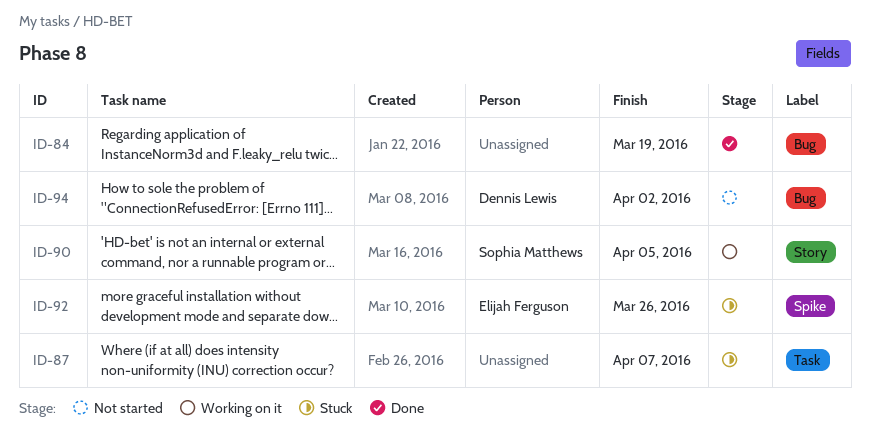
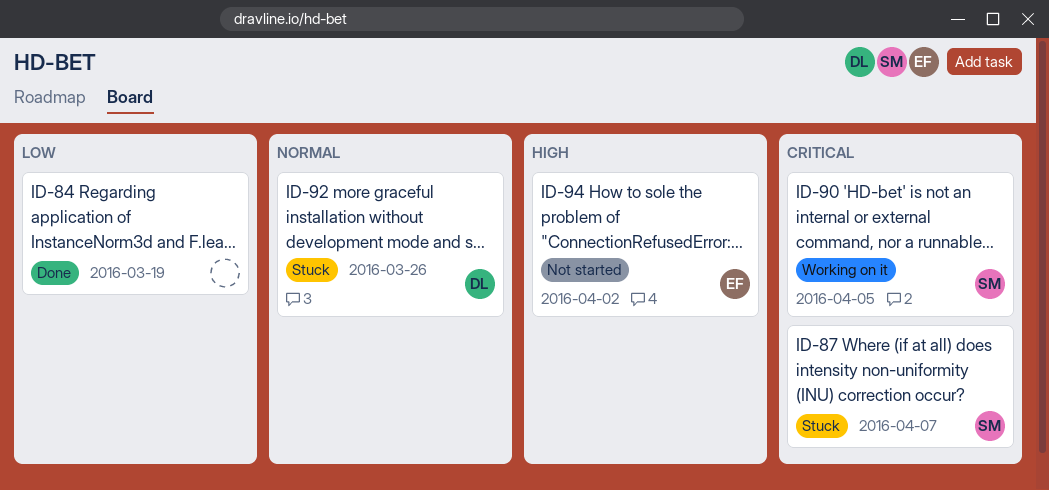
ID-87, owner: none -> Sophia Matthews
ID-92, owner: Elijah Ferguson -> Dennis Lewis
ID-94, owner: Dennis Lewis -> Elijah Ferguson

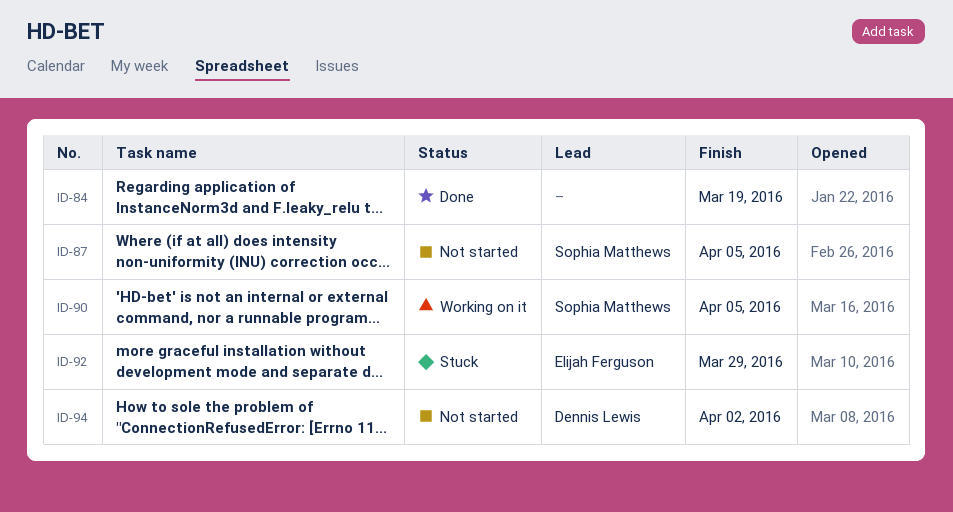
ID-87, status: Stuck -> Not started
ID-87, due: Apr 7 -> Apr 5
ID-92, owner: Dennis Lewis -> Elijah Ferguson
ID-92, due: Mar 26 -> Mar 29
ID-94, owner: Elijah Ferguson -> Dennis Lewis

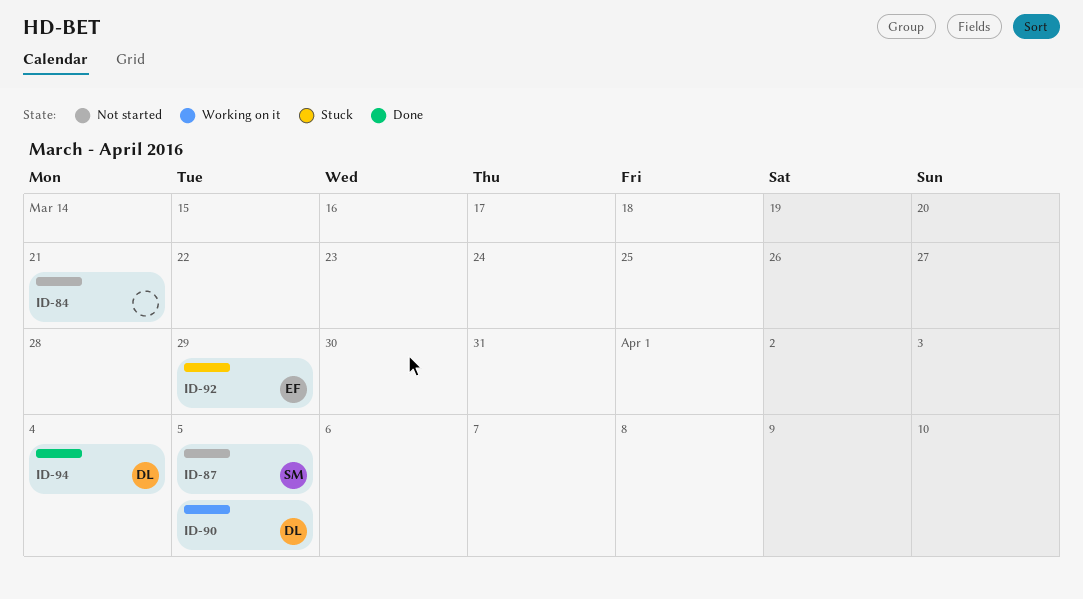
ID-84, status: Done -> Not started
ID-84, due: Mar 19 -> Mar 21
ID-90, owner: Sophia Matthews -> Dennis Lewis
ID-94, status: Not started -> Done
ID-94, due: Apr 2 -> Apr 4

